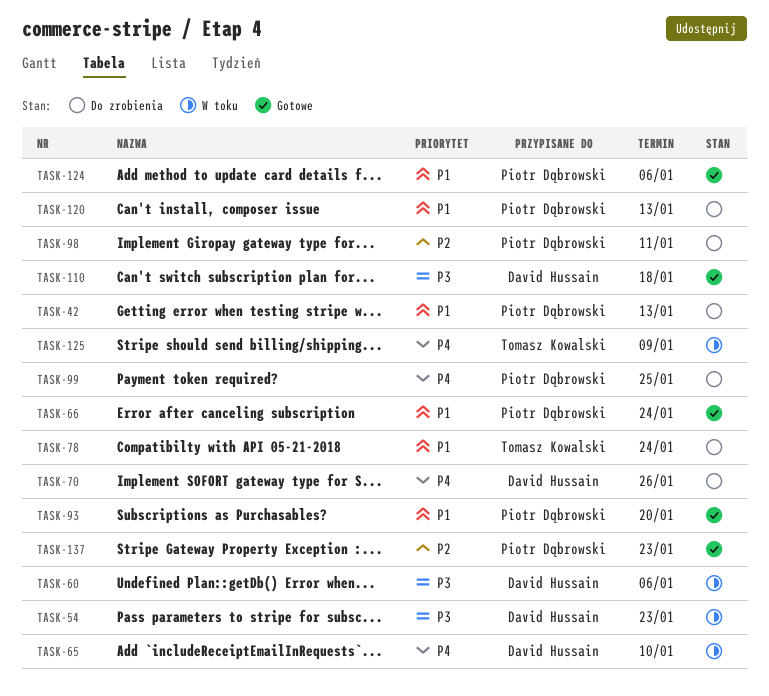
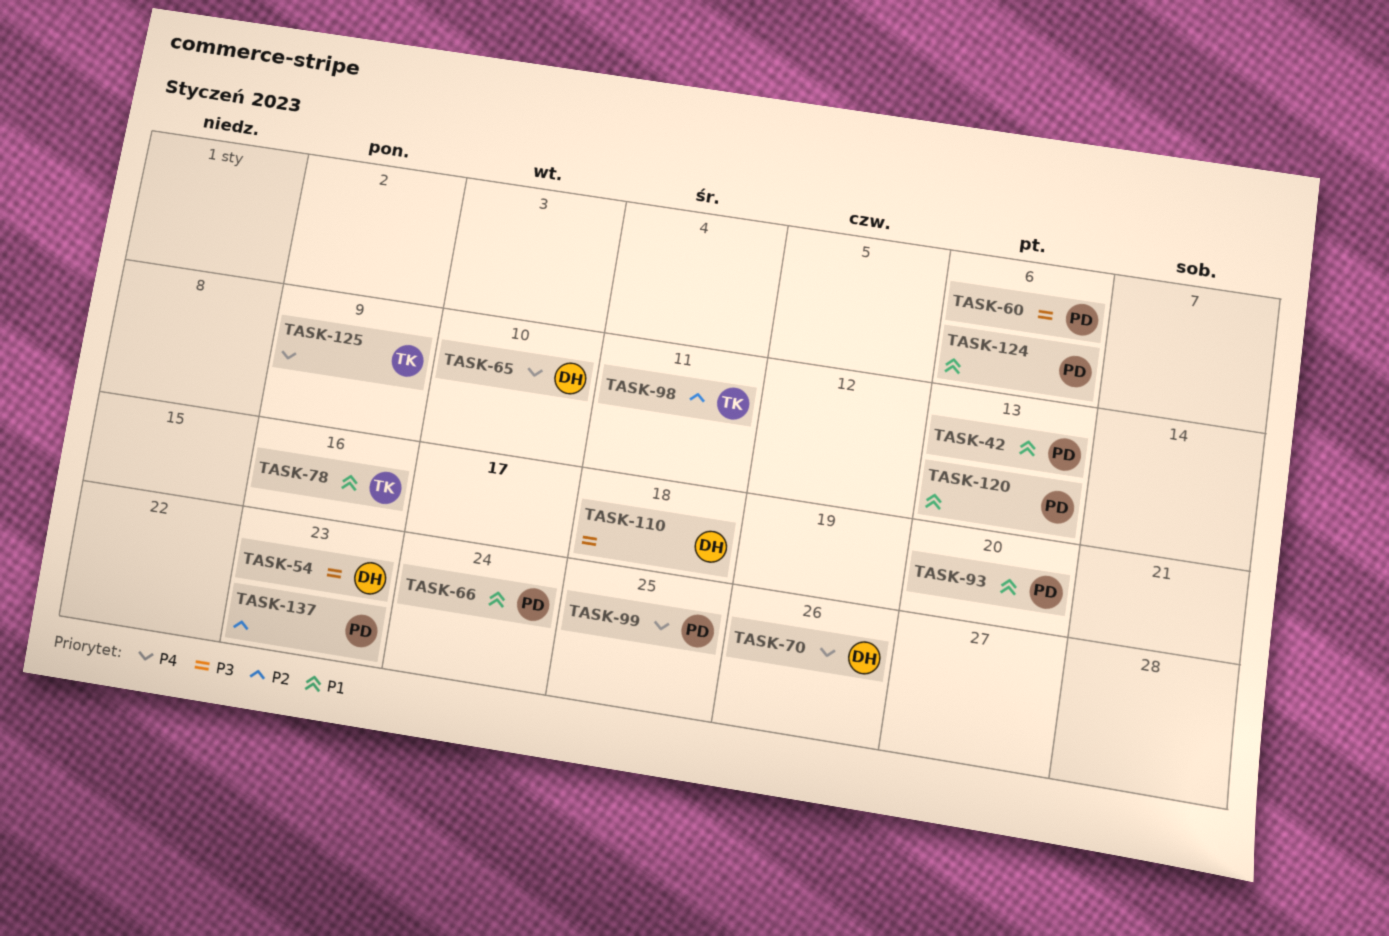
TASK-60, owner: David Hussain -> Piotr Dąbrowski
TASK-78, due: Jan 24 -> Jan 16
TASK-98, owner: Piotr Dąbrowski -> Tomasz Kowalski

